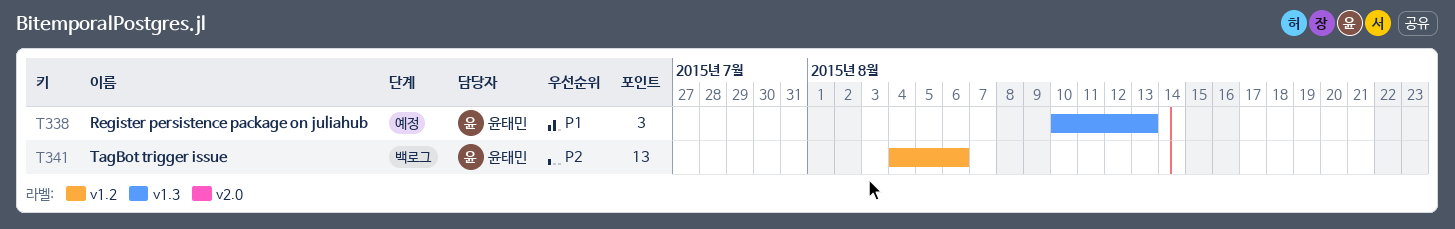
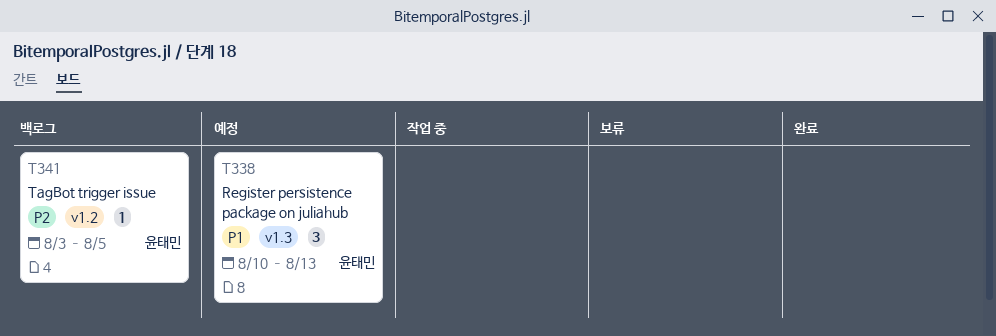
T341, estimate: 13 -> 1
T341, start: Aug 4 -> Aug 3
T341, due: Aug 6 -> Aug 5

